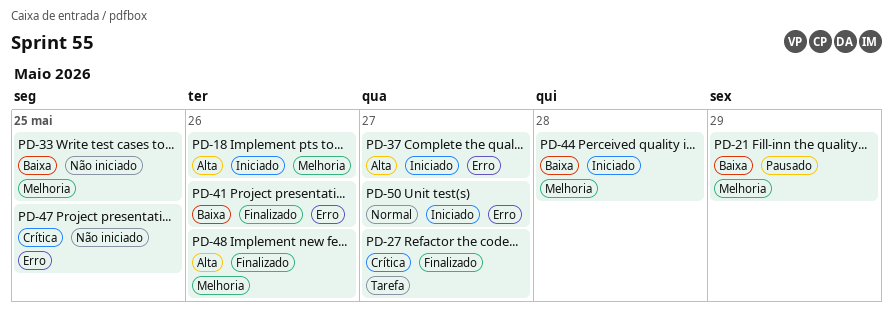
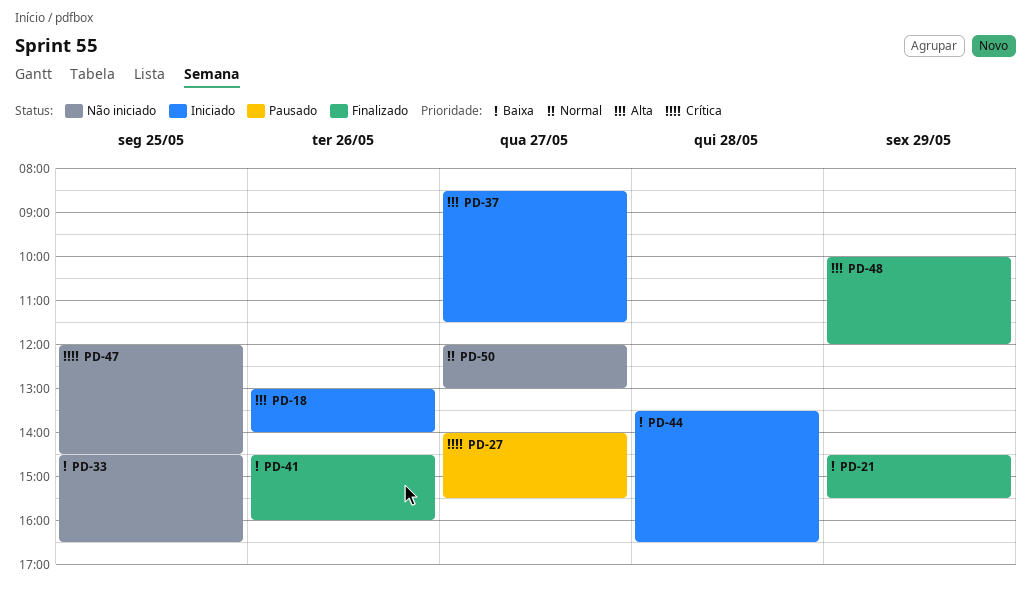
PD-21, status: Pausado -> Finalizado
PD-27, status: Finalizado -> Pausado
PD-48, day: May 26 -> May 29
PD-50, status: Iniciado -> Não iniciado

